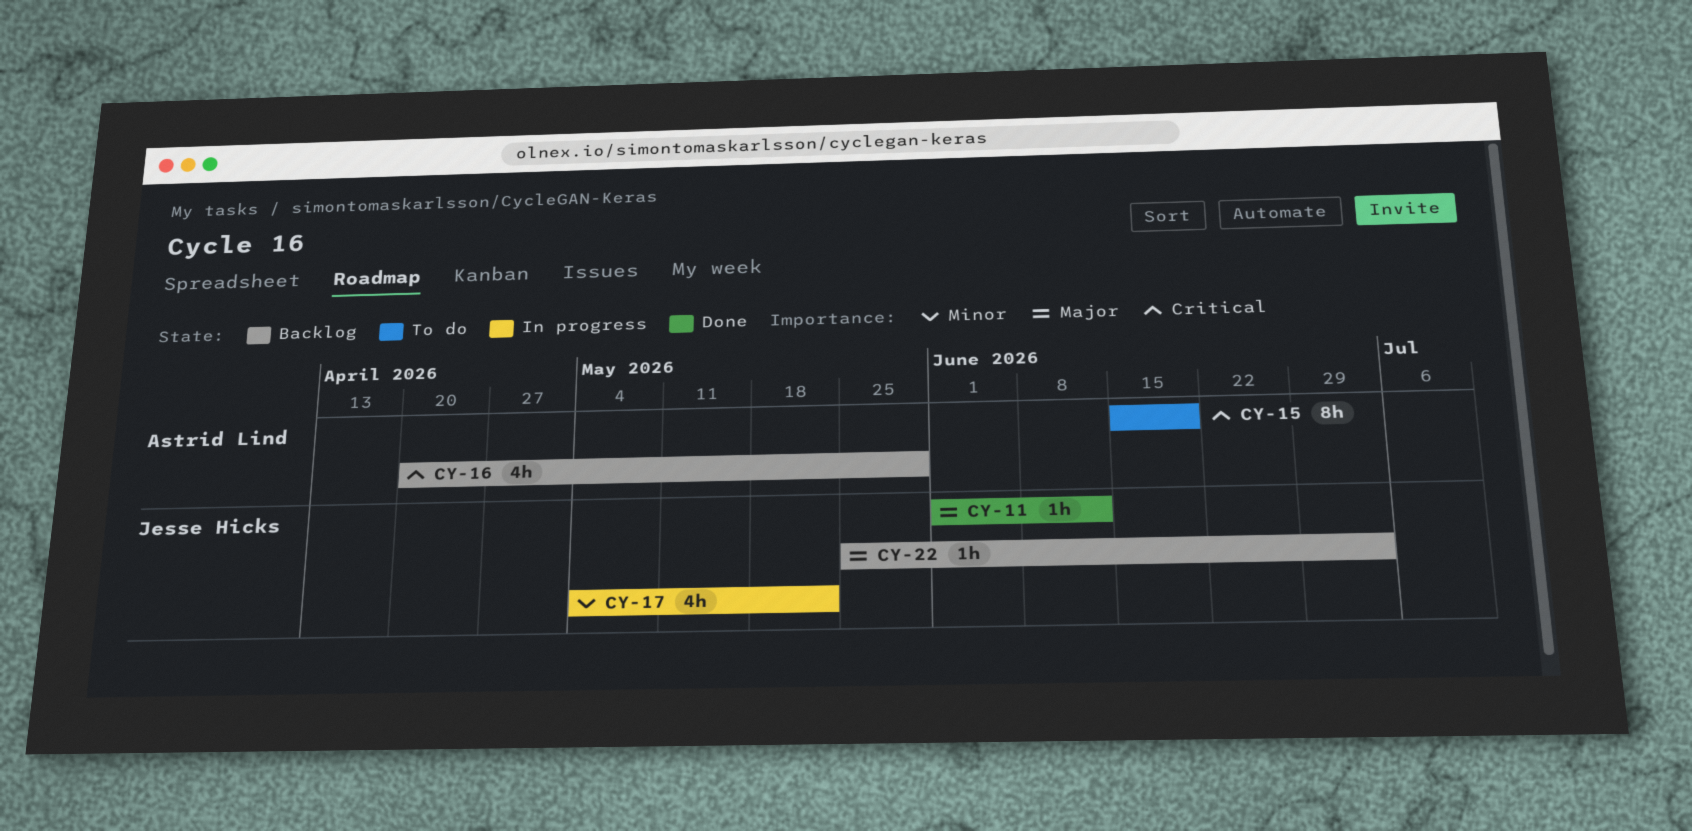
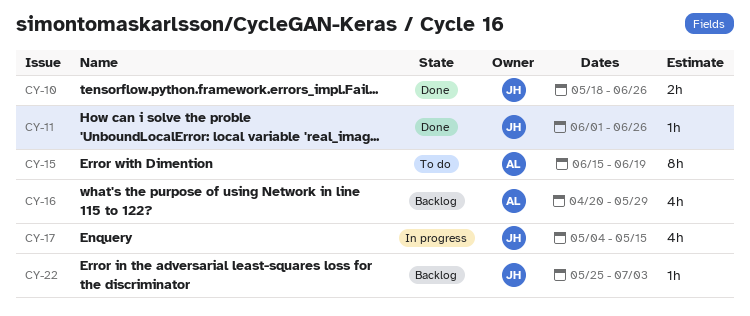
CY-10: none -> present
CY-11, due: Jun 12 -> Jun 26
CY-17, due: May 22 -> May 15

